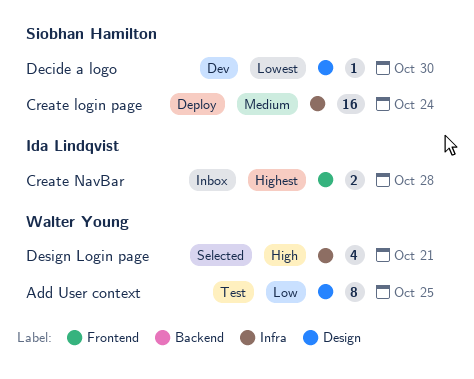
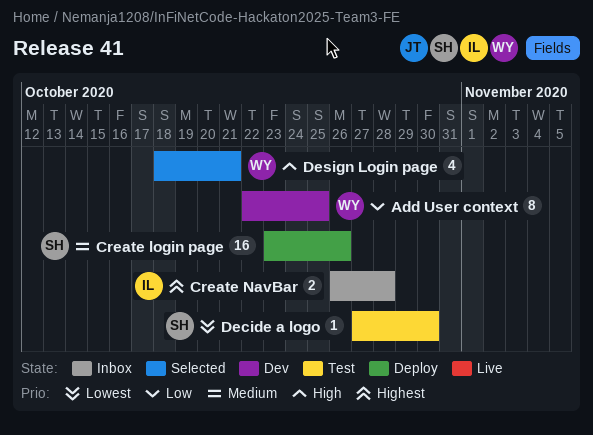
Add User context, status: Test -> Dev
Create login page, due: Oct 24 -> Oct 26
Decide a logo, status: Dev -> Test

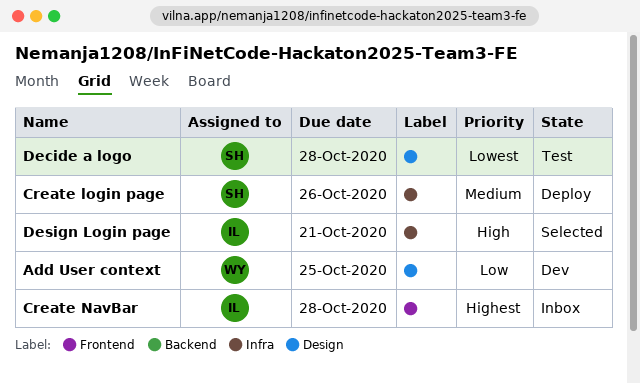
Decide a logo, due: Oct 30 -> Oct 28
Design Login page, owner: WY -> IL

